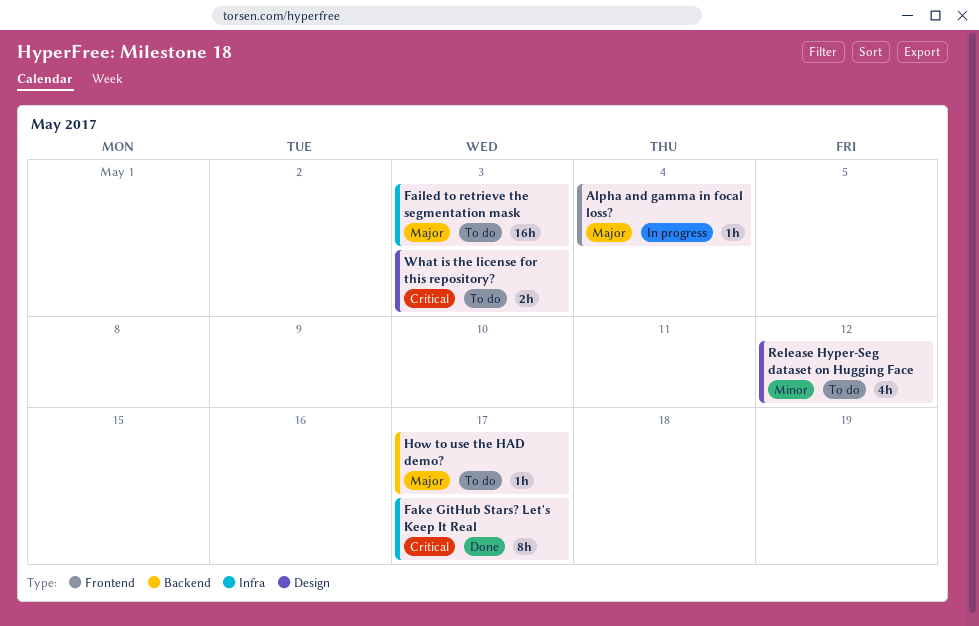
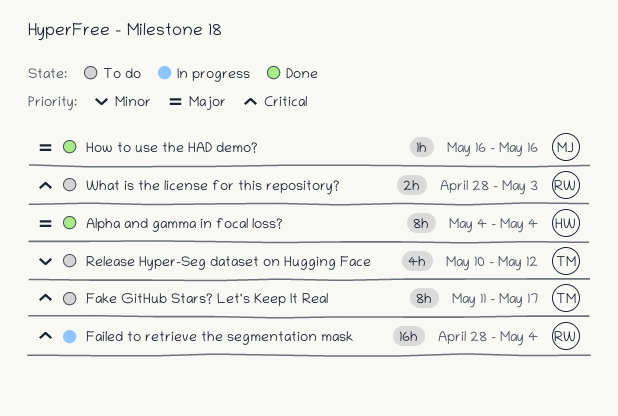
Alpha and gamma in focal loss?, status: In progress -> Done
Alpha and gamma in focal loss?, estimate: 1h -> 8h
Failed to retrieve the segmentation mask, status: To do -> In progress
Failed to retrieve the segmentation mask, priority: Major -> Critical
Failed to retrieve the segmentation mask, due: May 3 -> May 4
Fake GitHub Stars? Let's Keep It Real, status: Done -> To do
How to use the HAD demo?, status: To do -> Done
How to use the HAD demo?, due: May 17 -> May 16

